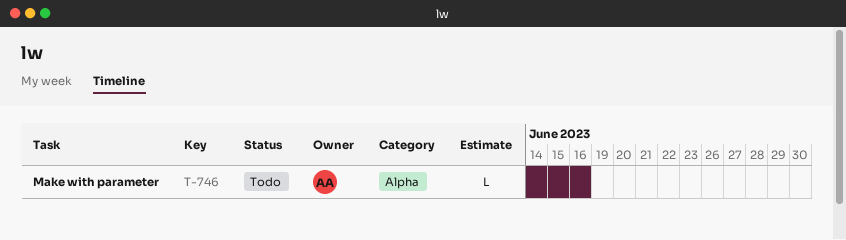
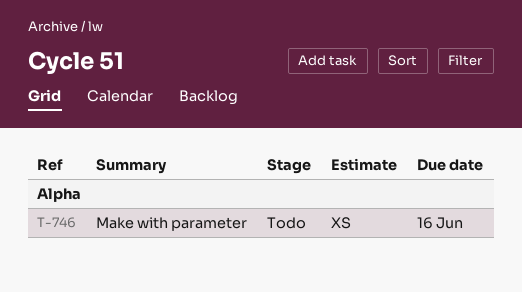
T-746, estimate: L -> XS

